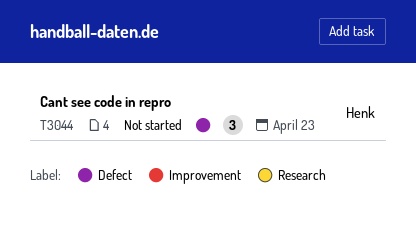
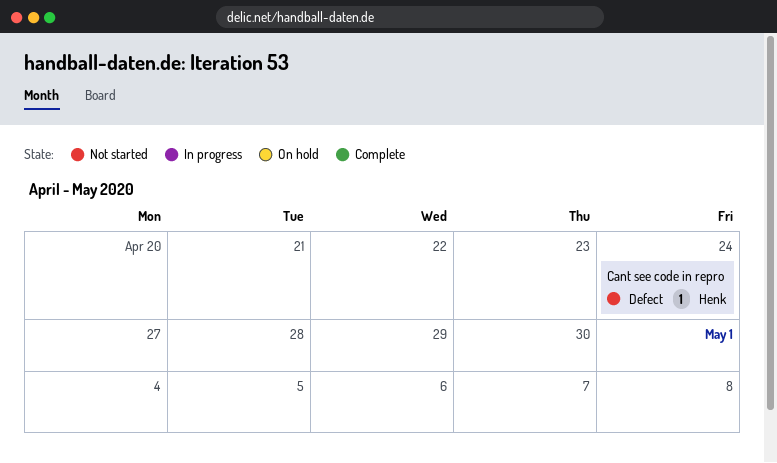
Cant see code in repro, estimate: 3 -> 1
Cant see code in repro, due: Apr 23 -> Apr 24

